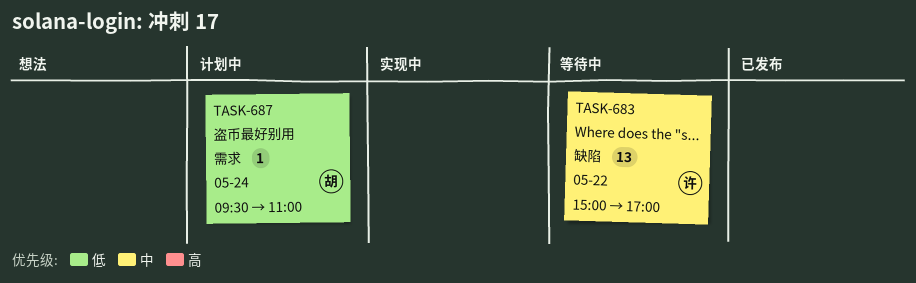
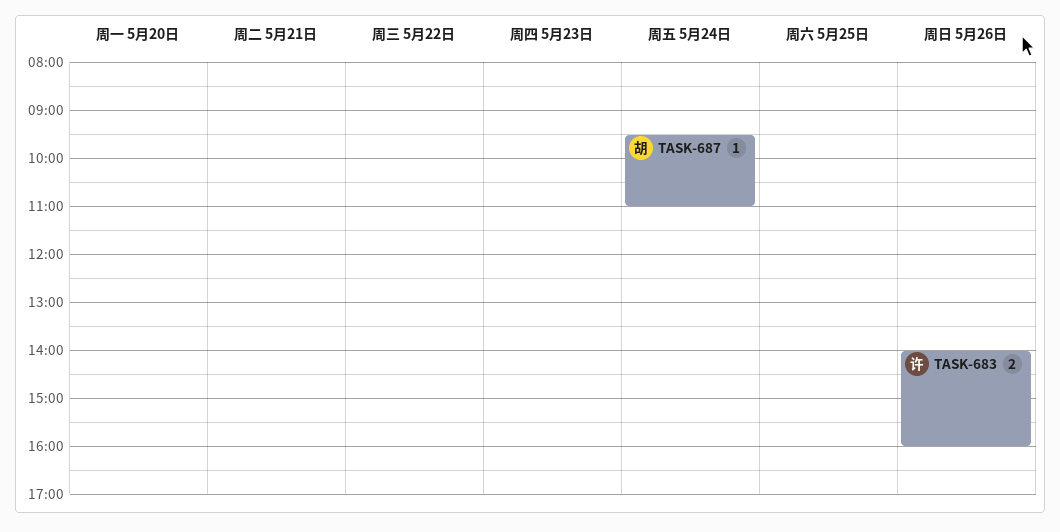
TASK-683, estimate: 13 -> 2
TASK-683, day: May 22 -> May 26
TASK-683, begins: 15:00 -> 14:00
TASK-683, ends: 17:00 -> 16:00

